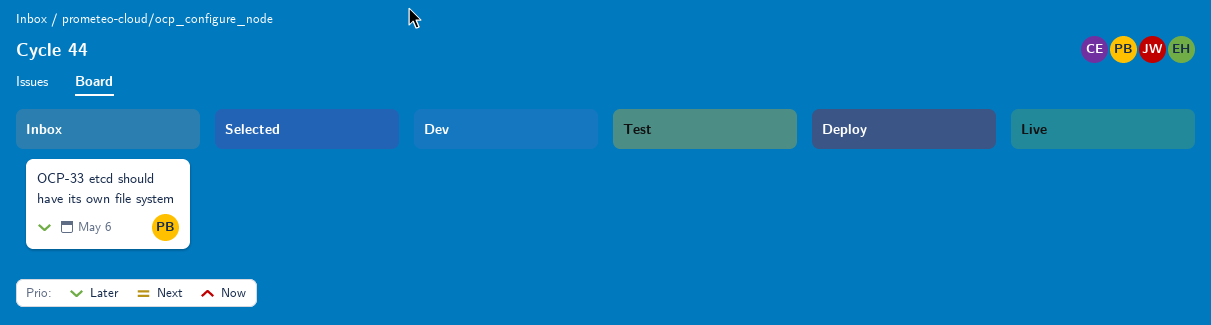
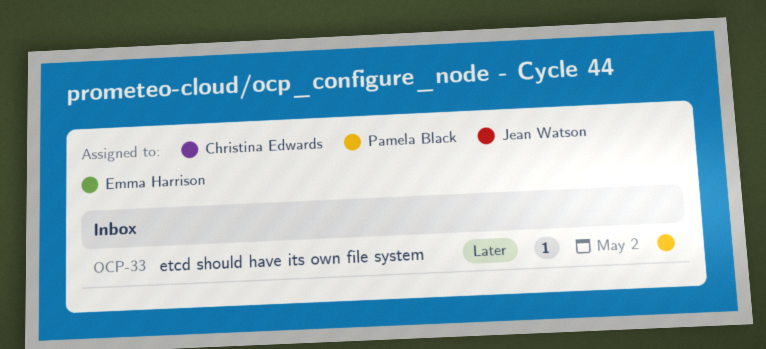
OCP-33, due: May 6 -> May 2

